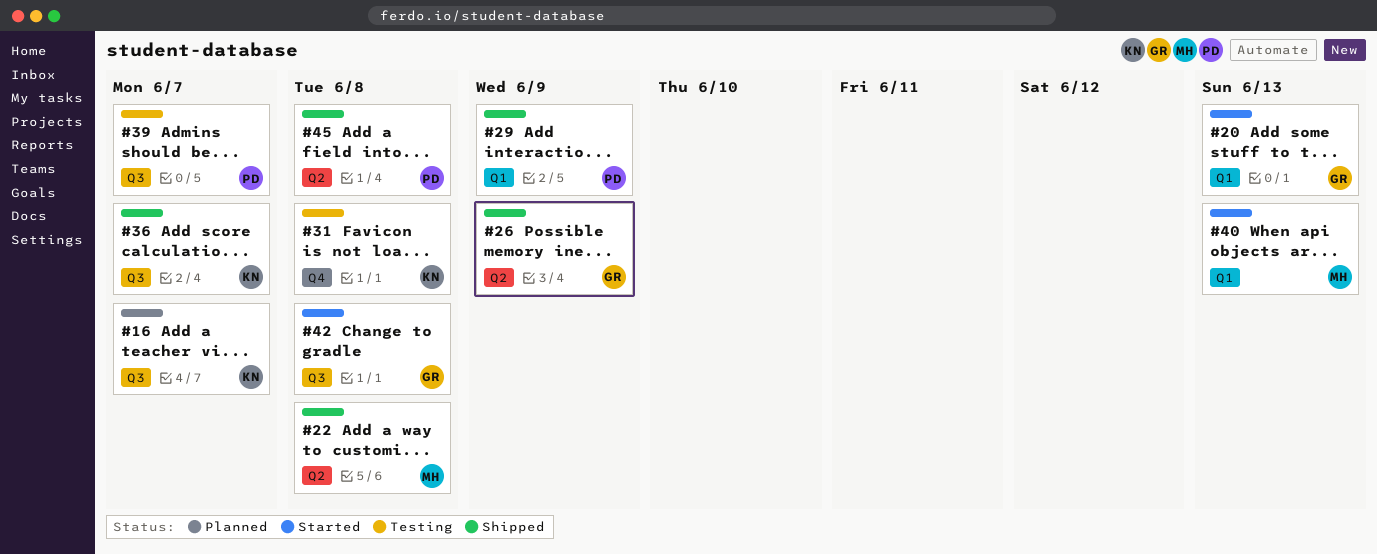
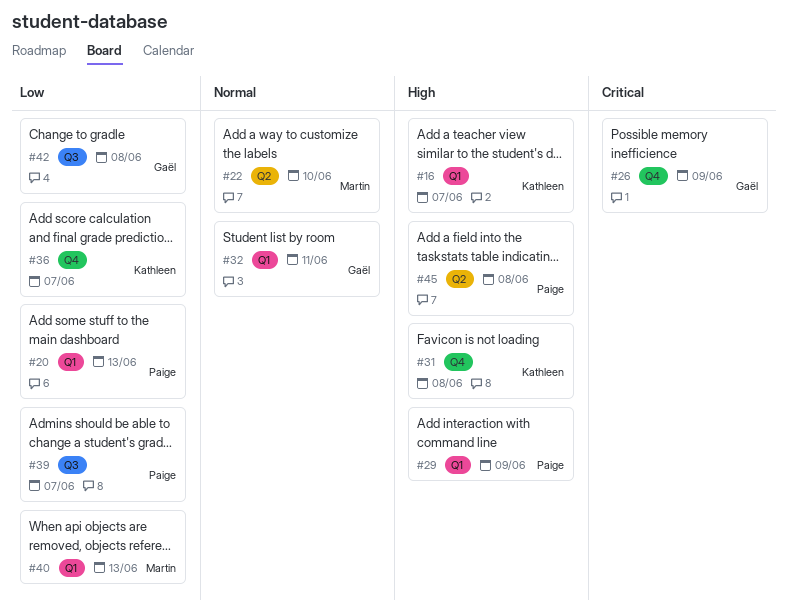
#16, label: Q3 -> Q1
#20, owner: Gaël -> Paige
#22, due: Jun 8 -> Jun 10
#26, label: Q2 -> Q4
#32: none -> present
#36, label: Q3 -> Q4

